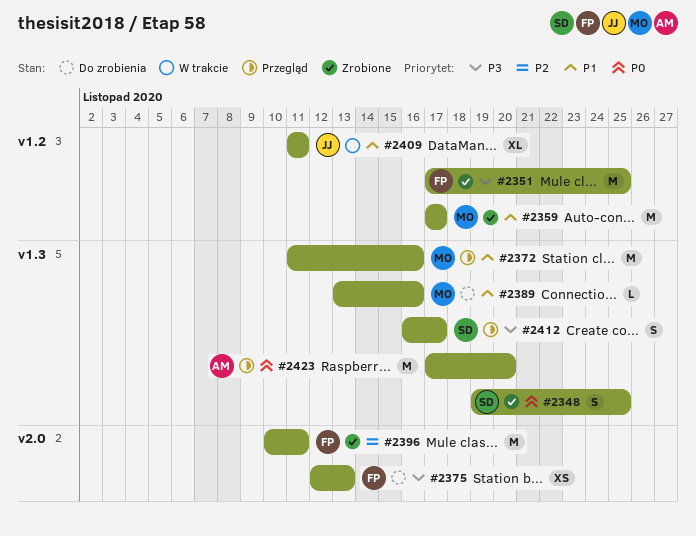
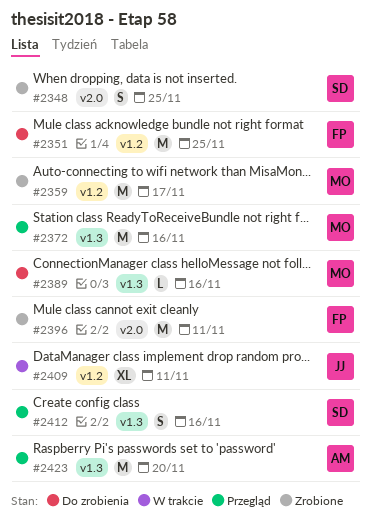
#2348, label: v1.3 -> v2.0
#2351, status: Zrobione -> Do zrobienia
#2375: present -> none
#2412, due: Nov 17 -> Nov 16

